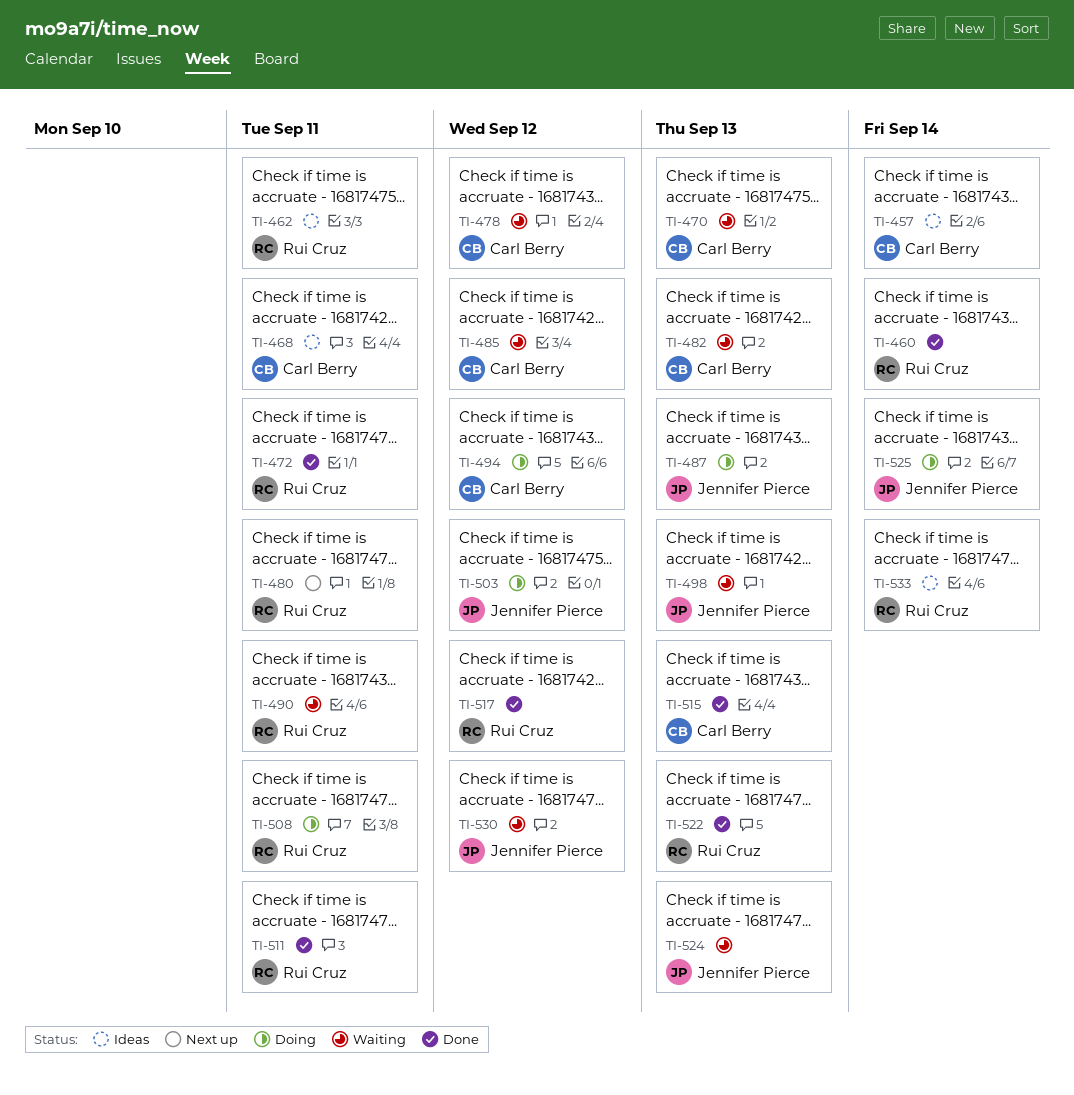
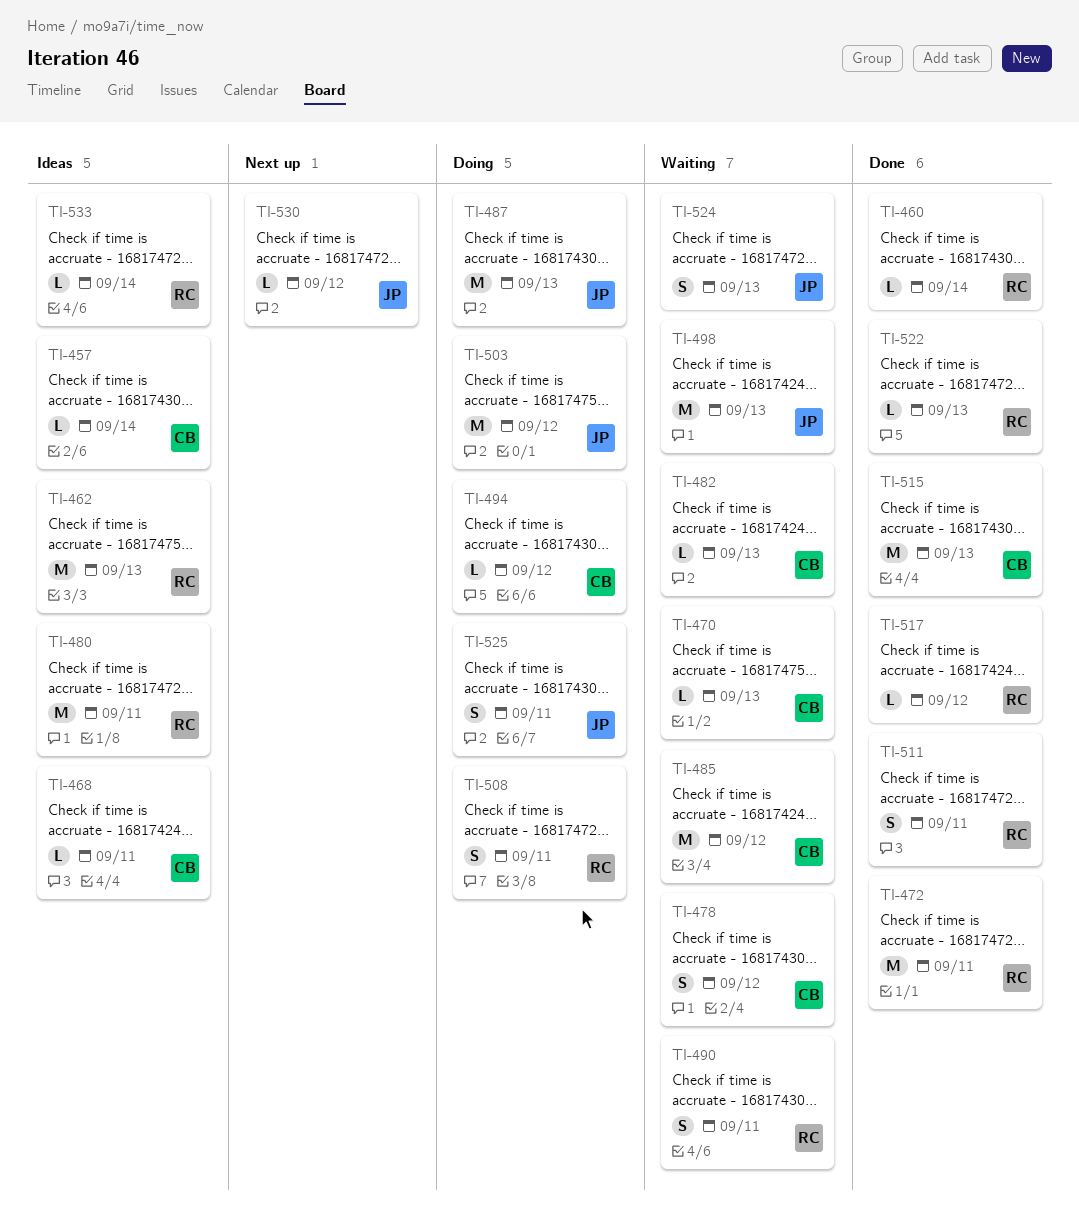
TI-462, due: Sep 11 -> Sep 13
TI-480, status: Next up -> Ideas
TI-525, due: Sep 14 -> Sep 11
TI-530, status: Waiting -> Next up

